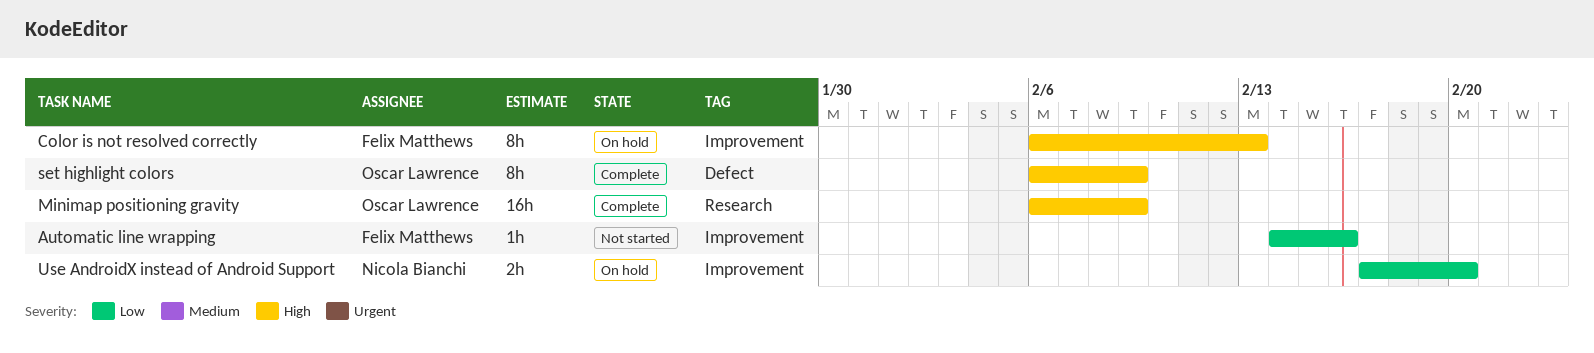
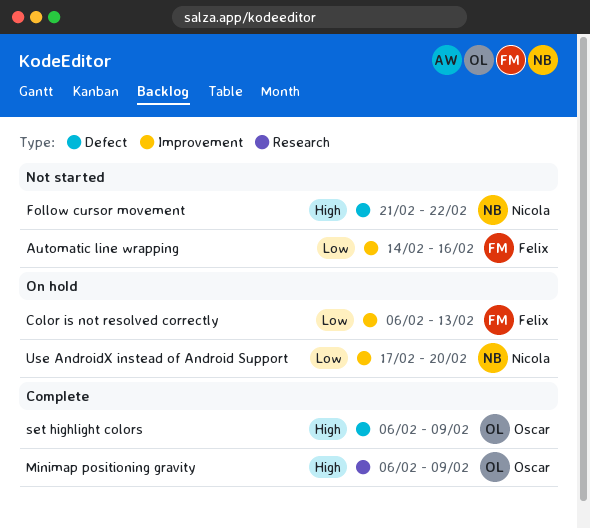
Color is not resolved correctly, priority: High -> Low
Follow cursor movement: none -> present

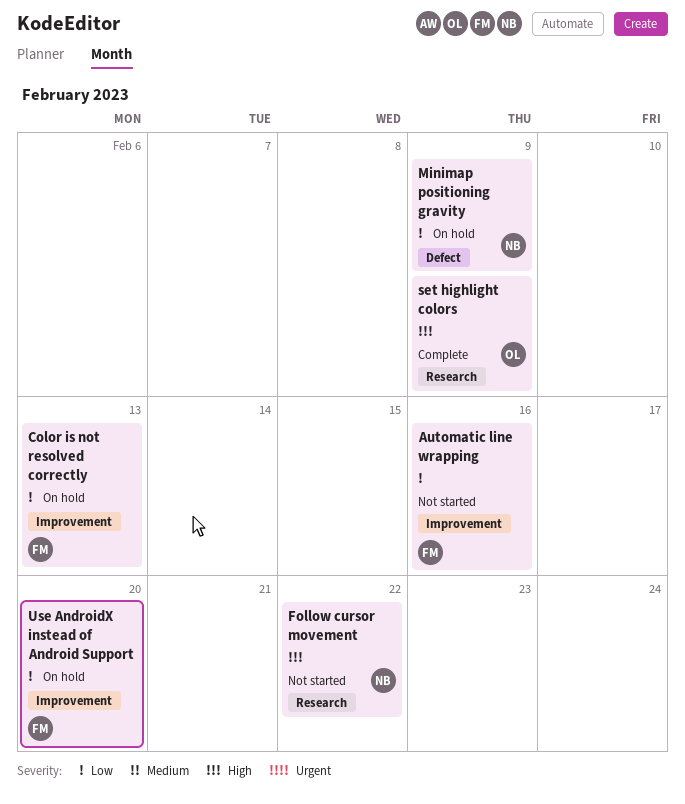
Follow cursor movement, label: Defect -> Research
Minimap positioning gravity, status: Complete -> On hold
Minimap positioning gravity, owner: Oscar -> Nicola
Minimap positioning gravity, priority: High -> Low
Minimap positioning gravity, label: Research -> Defect
set highlight colors, label: Defect -> Research
Use AndroidX instead of Android Support, owner: Nicola -> Felix

